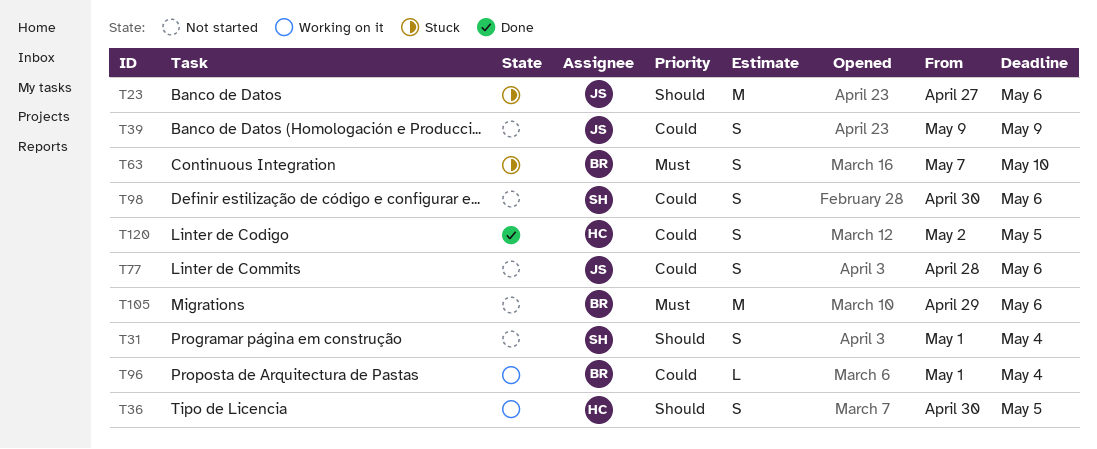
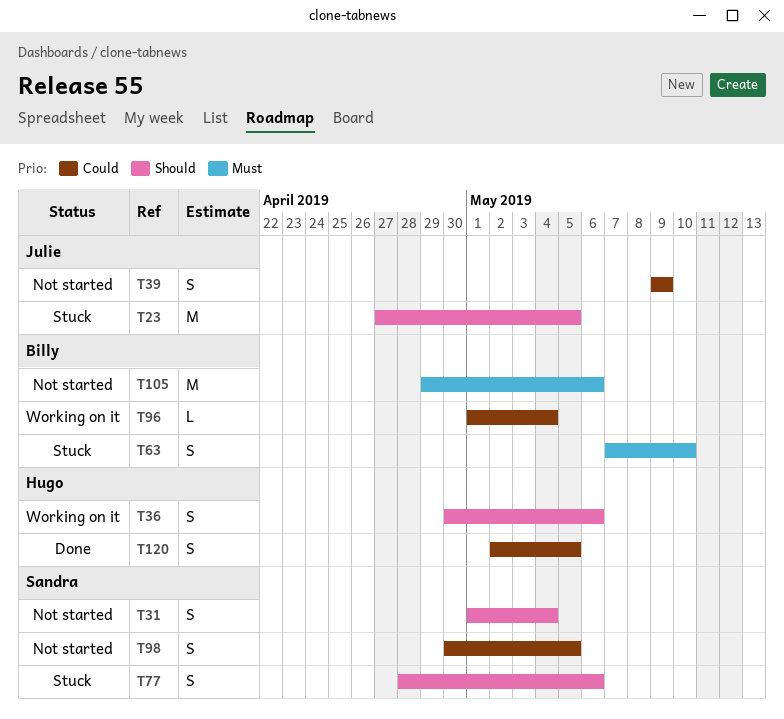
T23, due: May 6 -> May 5
T36, due: May 5 -> May 6
T77, status: Not started -> Stuck
T77, owner: Julie -> Sandra
T77, priority: Could -> Should
T98, due: May 6 -> May 5

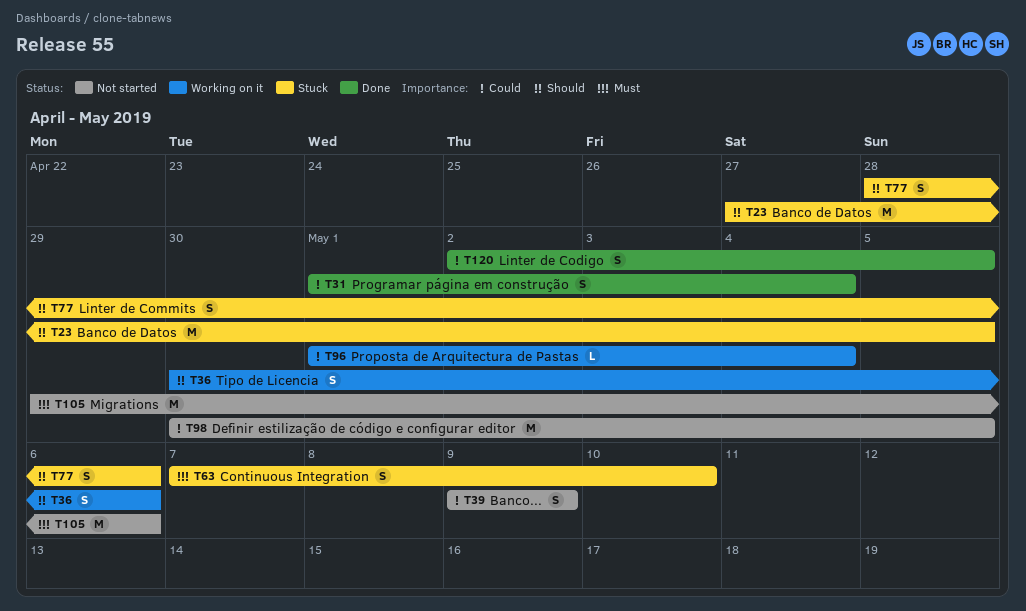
T31, status: Not started -> Done
T31, priority: Should -> Could
T98, estimate: S -> M

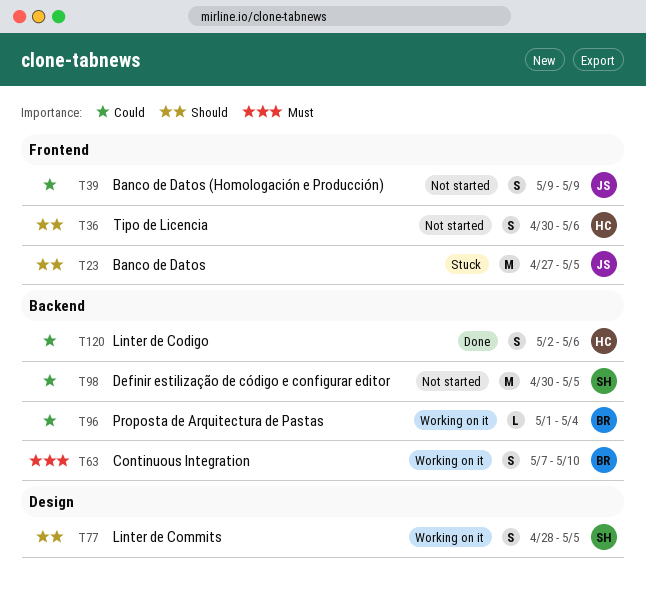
T31: present -> none
T36, status: Working on it -> Not started
T63, status: Stuck -> Working on it
T77, status: Stuck -> Working on it
T77, due: May 6 -> May 5
T105: present -> none
T120, due: May 5 -> May 6

